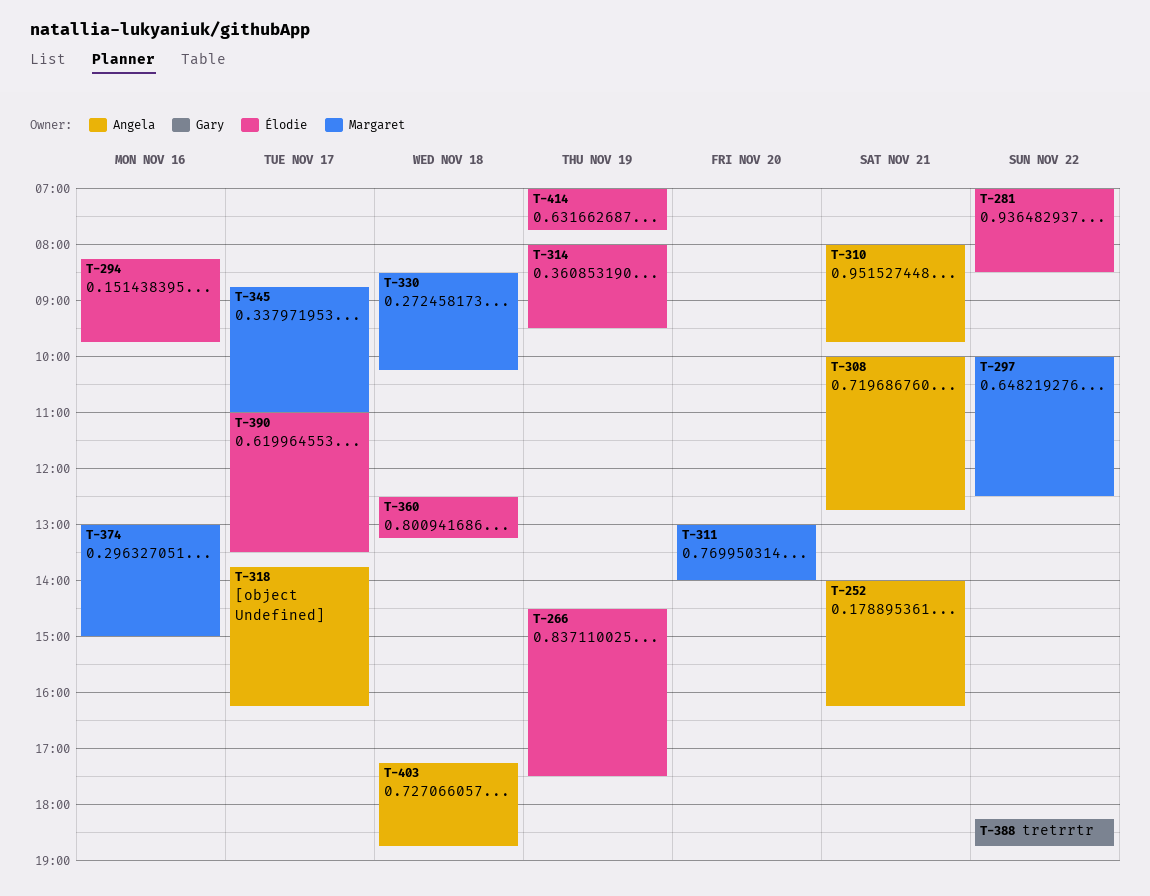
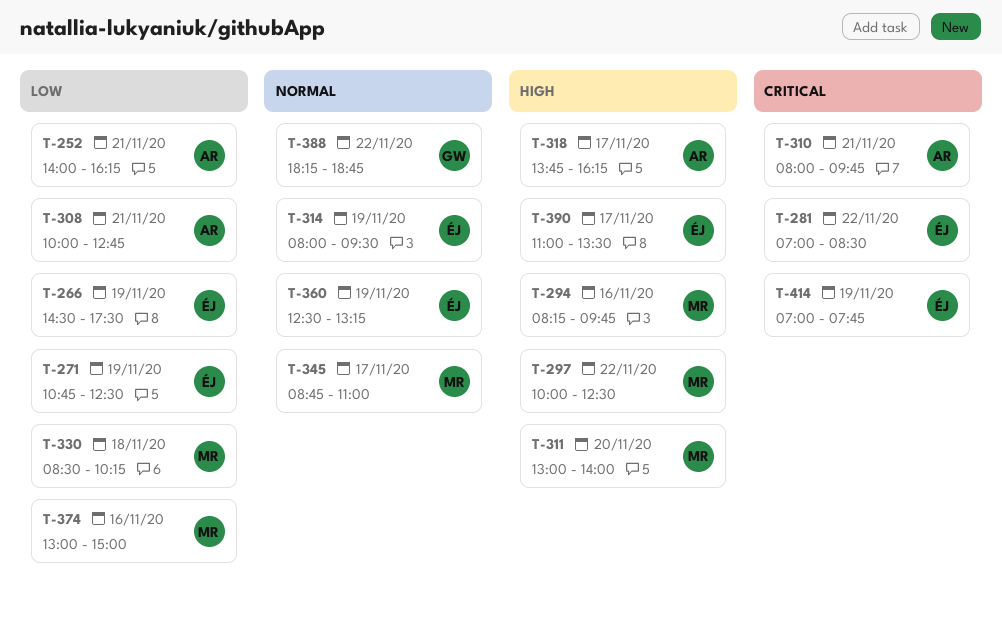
T-271: none -> present
T-294, owner: Élodie -> Margaret
T-360, day: Nov 18 -> Nov 19
T-403: present -> none

